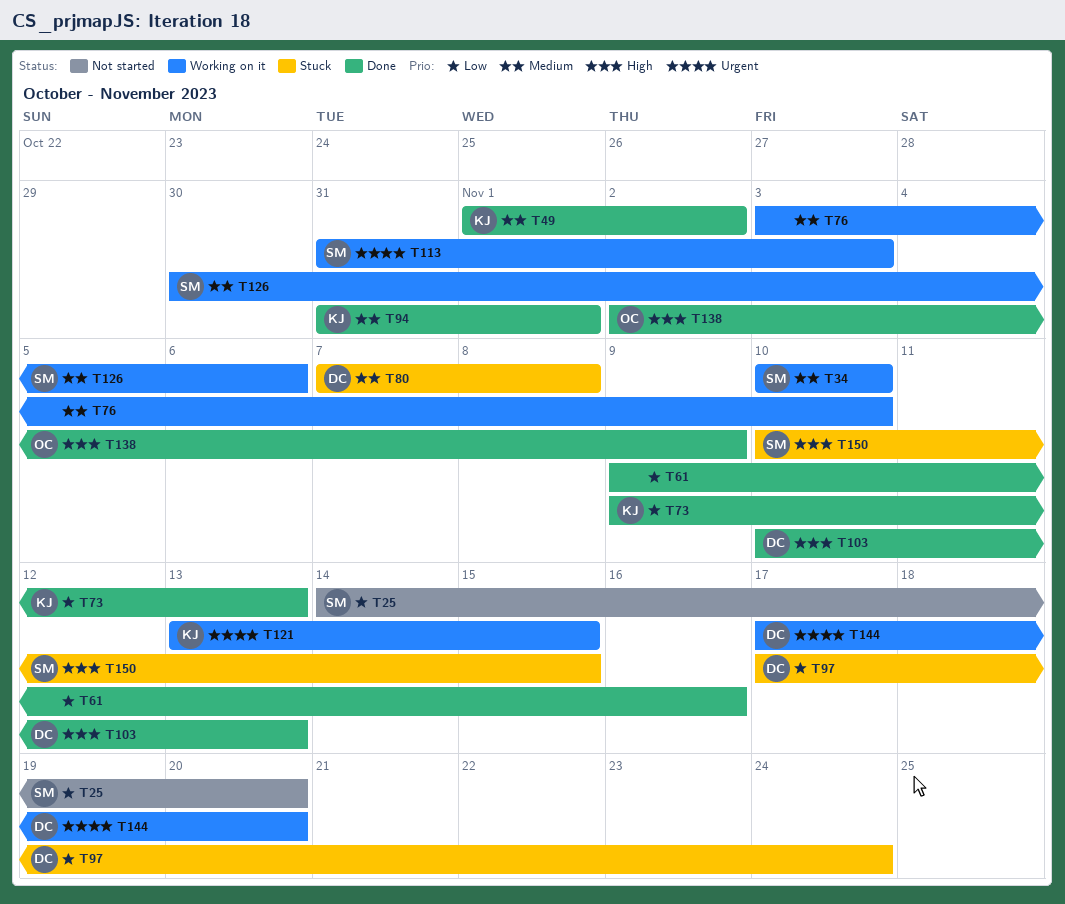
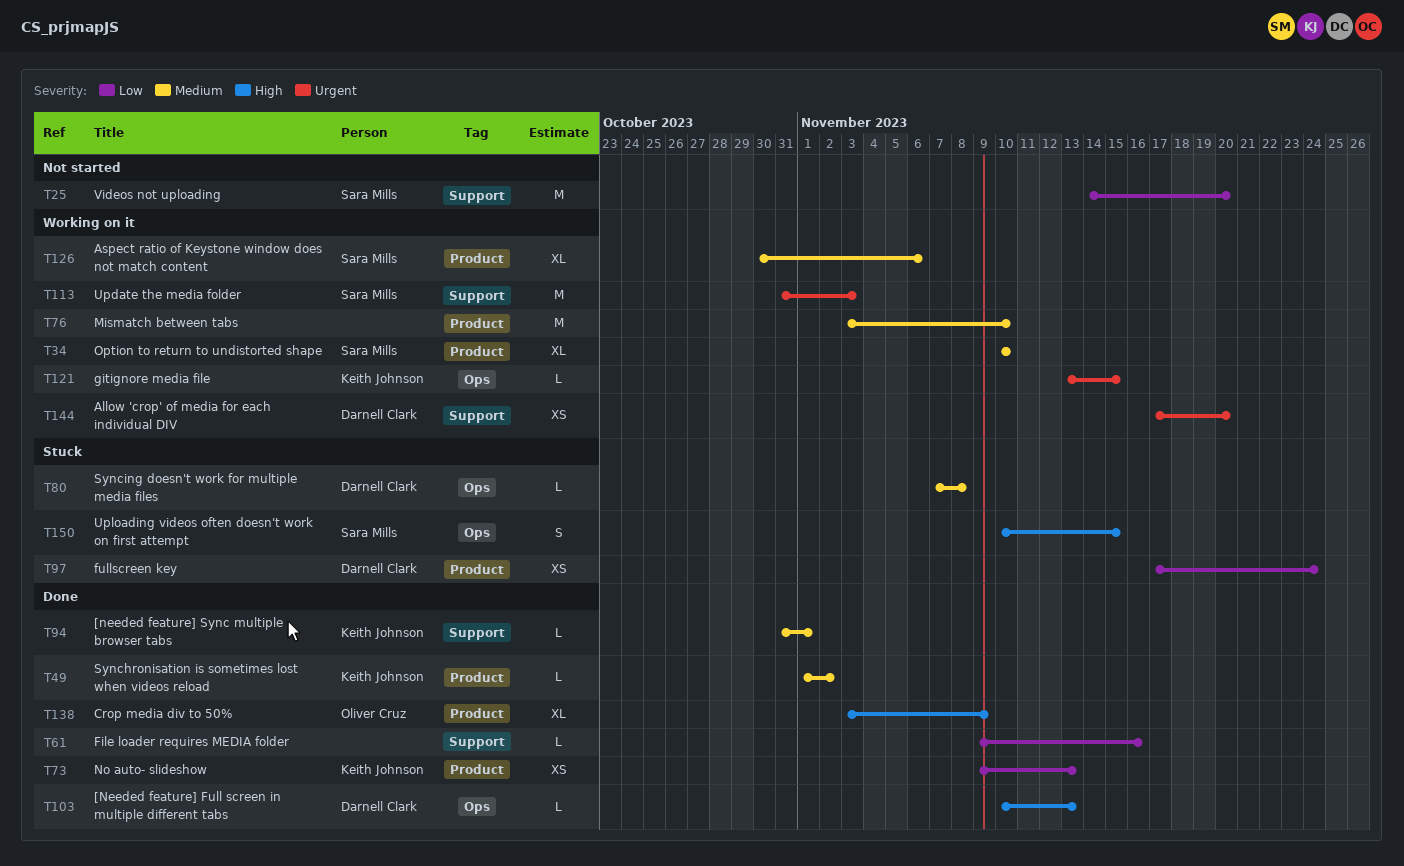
T138, start: Nov 2 -> Nov 3

